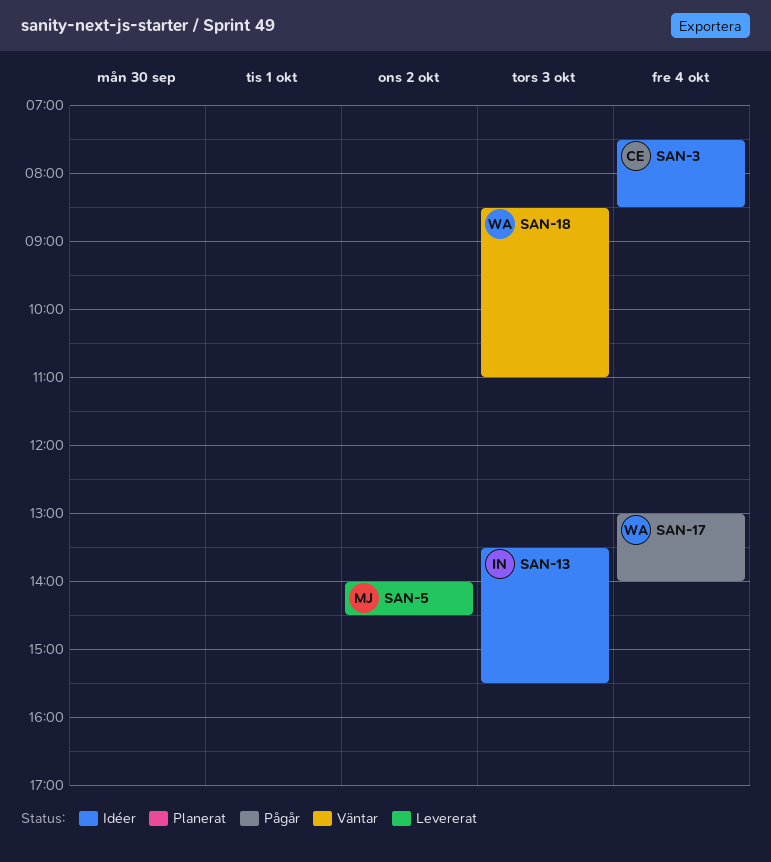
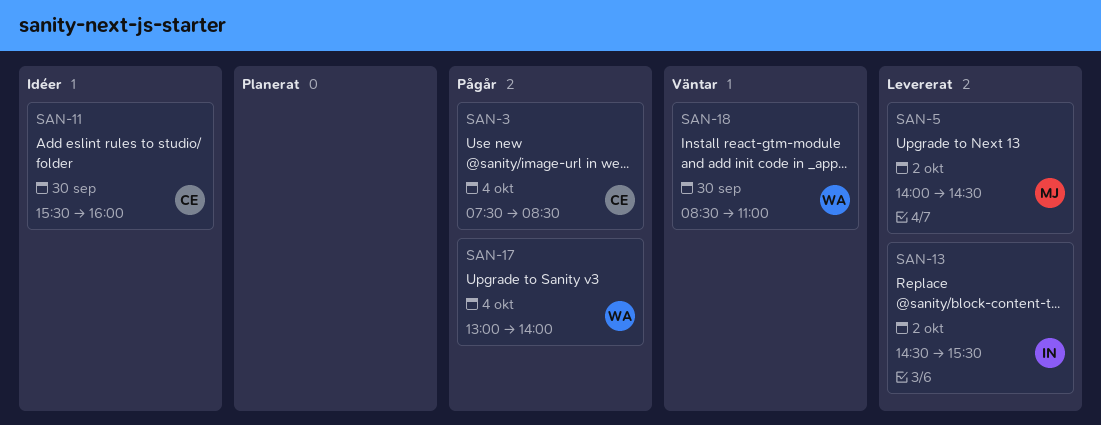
SAN-3, status: Idéer -> Pågår
SAN-11: none -> present
SAN-13, status: Idéer -> Levererat
SAN-13, day: Oct 3 -> Oct 2
SAN-13, begins: 13:30 -> 14:30
SAN-18, day: Oct 3 -> Sep 30

